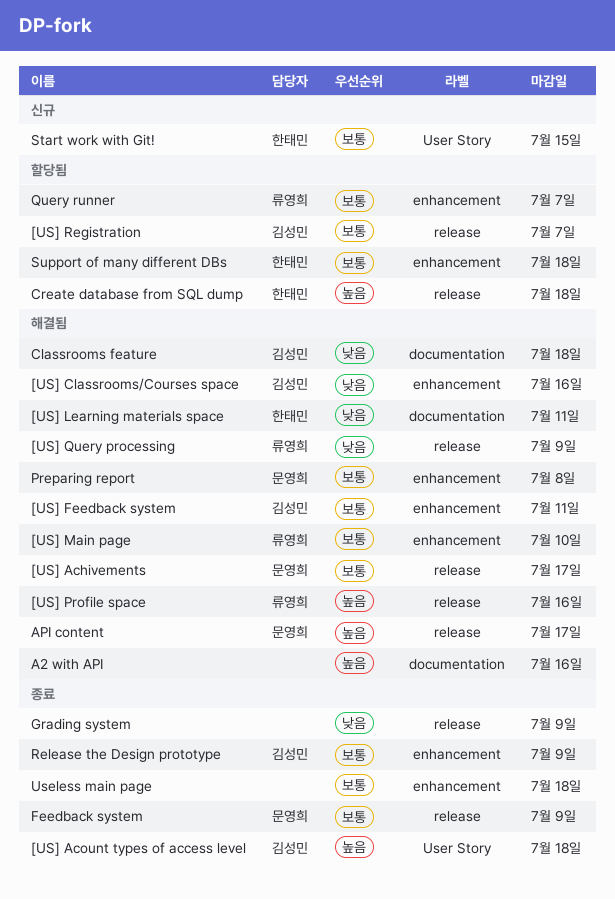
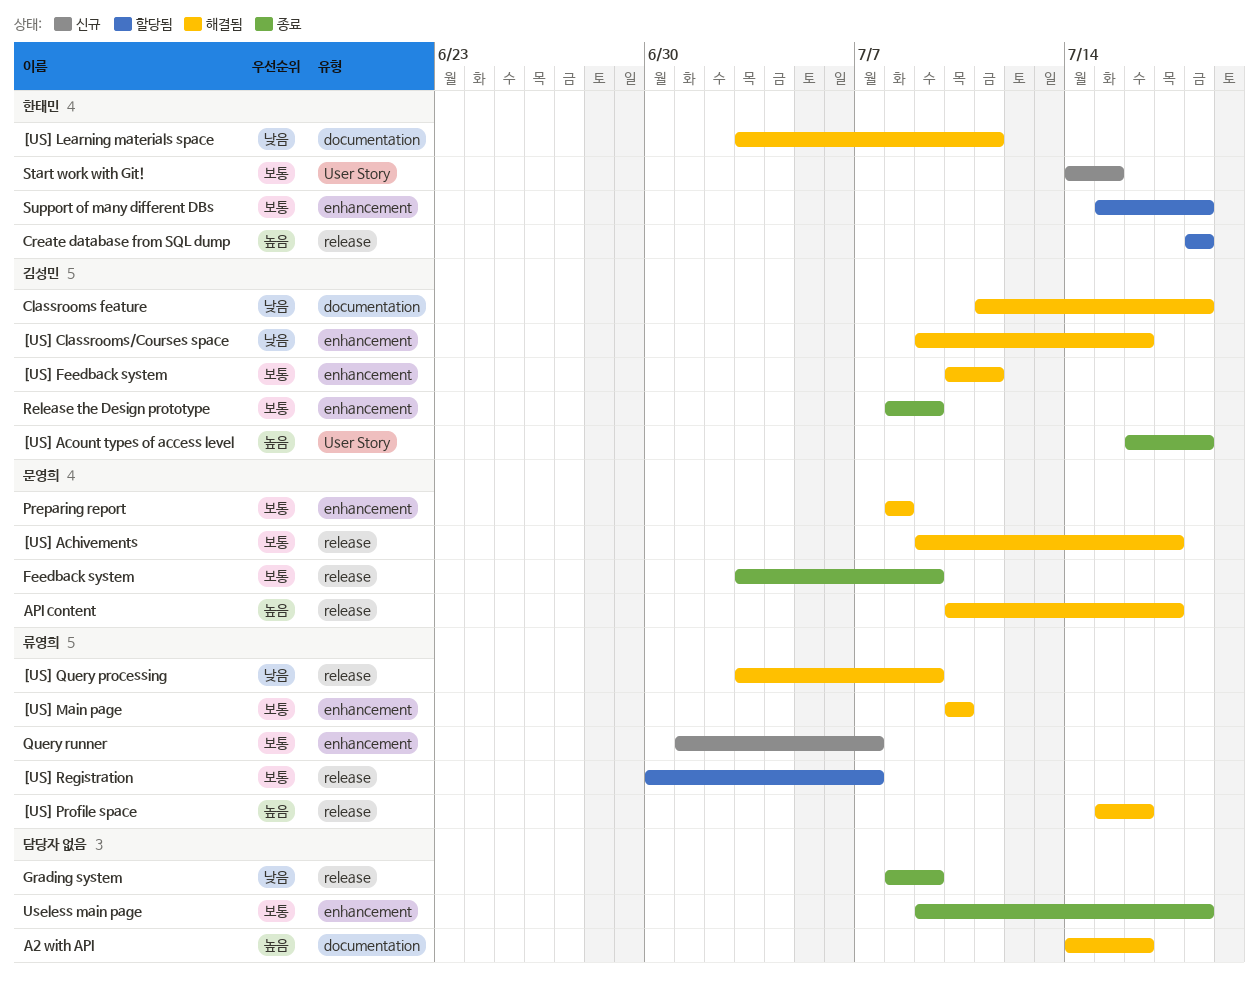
[US] Registration, owner: 김성민 -> 류영희
Query runner, status: 할당됨 -> 신규

